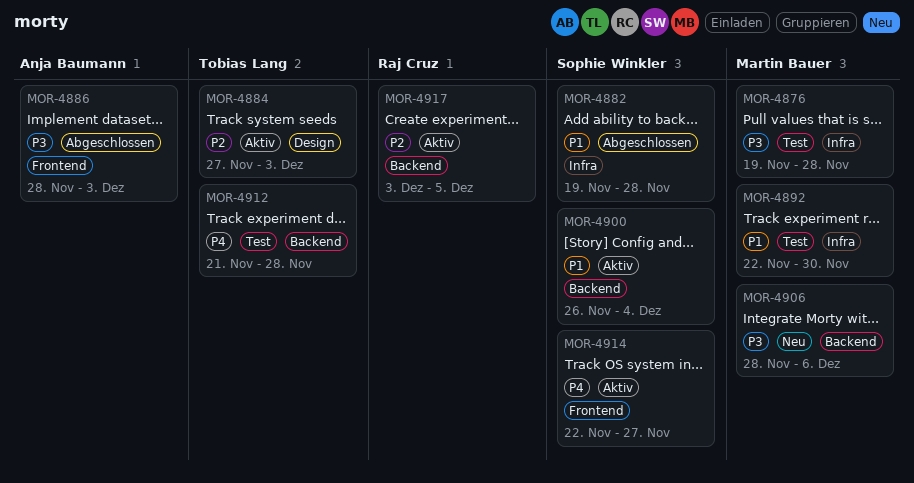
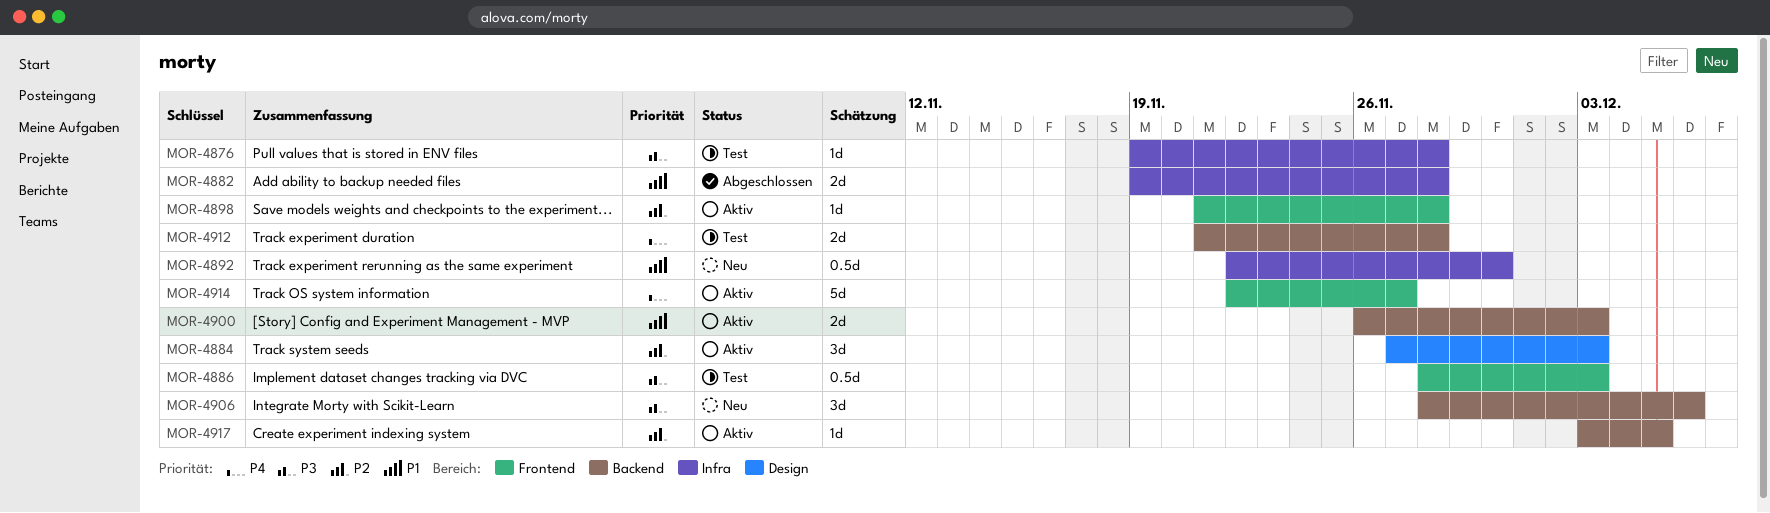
MOR-4886, status: Abgeschlossen -> Test
MOR-4892, status: Test -> Neu
MOR-4898: none -> present
MOR-4900, due: Dec 4 -> Dec 3

